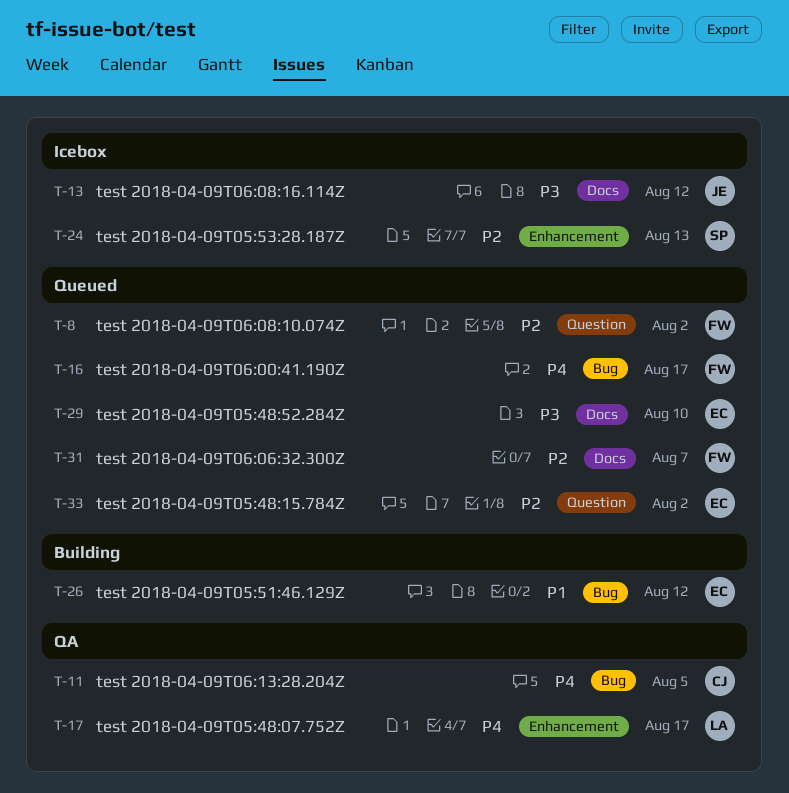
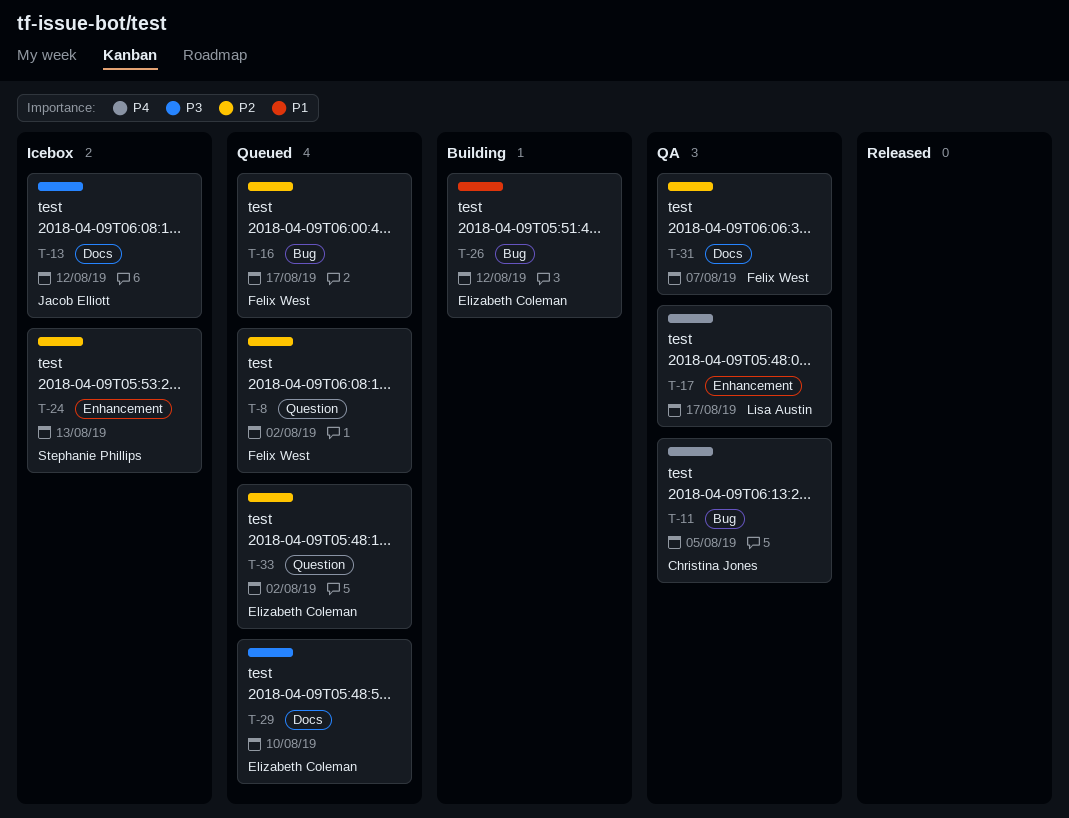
T-16, priority: P4 -> P2
T-31, status: Queued -> QA

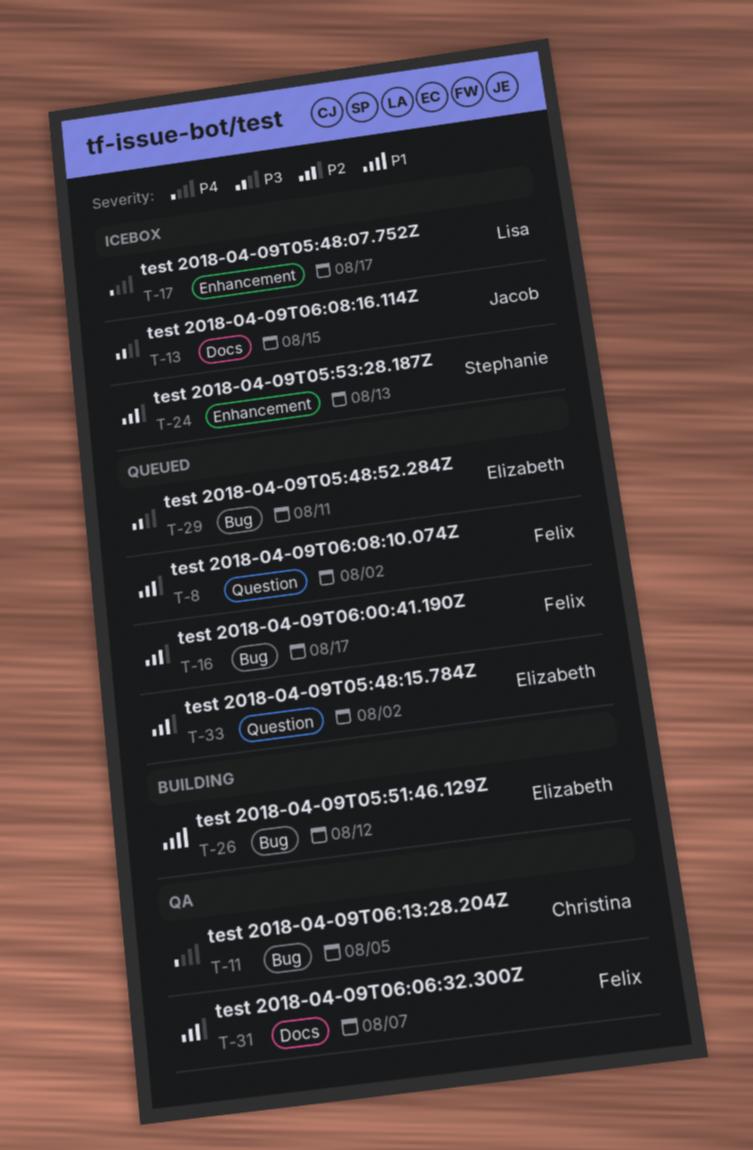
T-13, due: Aug 12 -> Aug 15
T-17, status: QA -> Icebox
T-29, label: Docs -> Bug
T-29, due: Aug 10 -> Aug 11

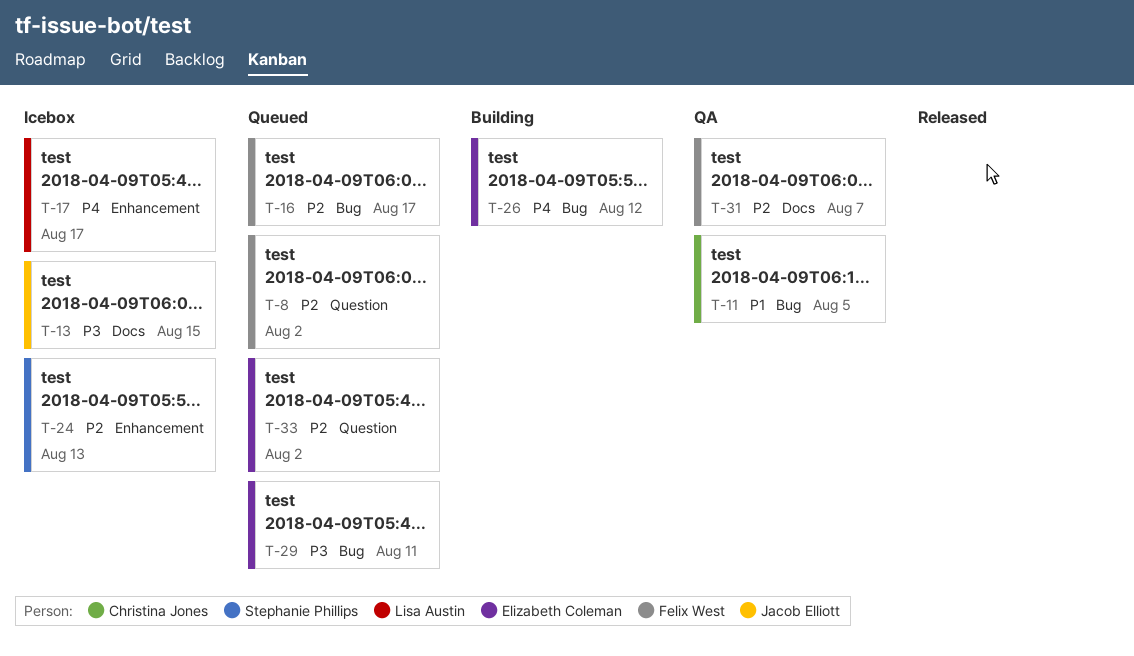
T-11, priority: P4 -> P1
T-26, priority: P1 -> P4

